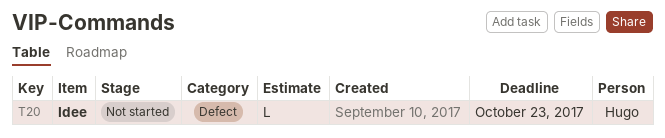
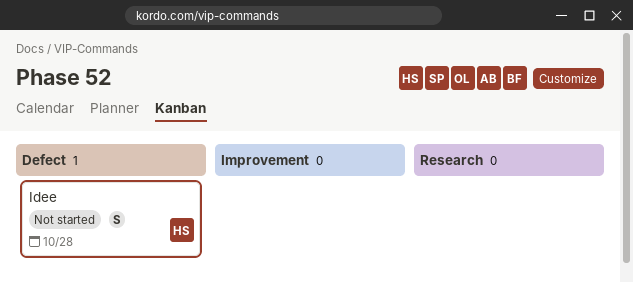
Idee, estimate: L -> S
Idee, due: Oct 23 -> Oct 28

